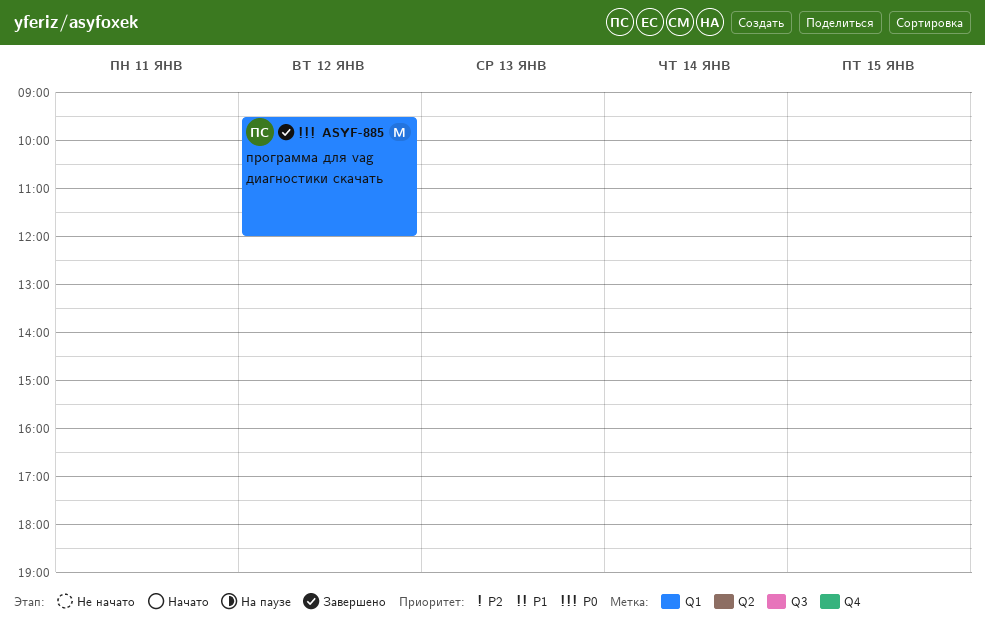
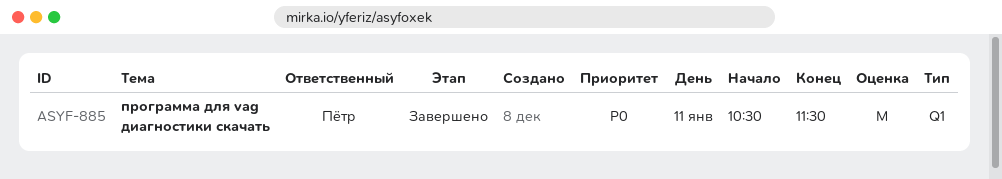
ASYF-885, day: Jan 12 -> Jan 11
ASYF-885, begins: 09:30 -> 10:30
ASYF-885, ends: 12:00 -> 11:30

